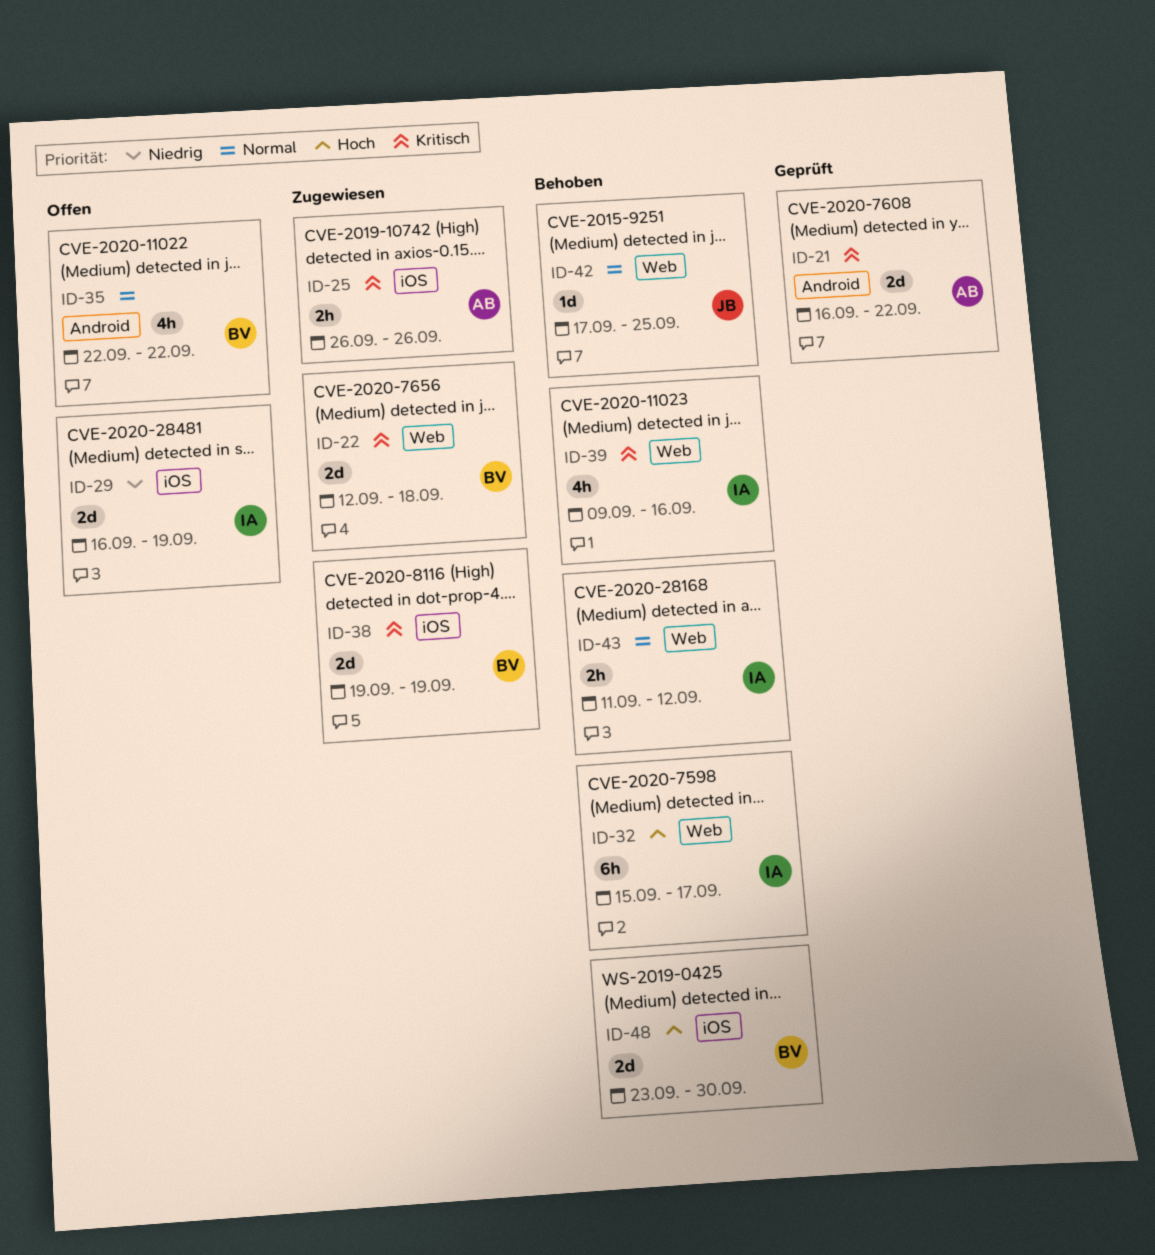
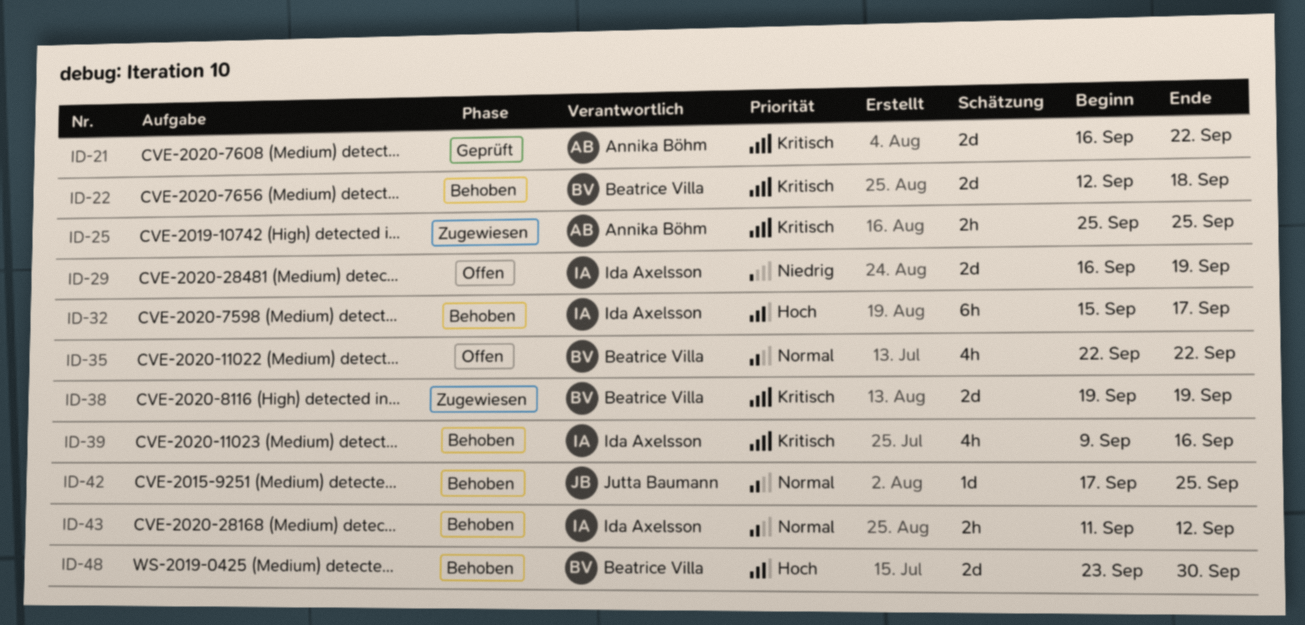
ID-22, status: Zugewiesen -> Behoben
ID-25, start: Sep 26 -> Sep 25
ID-25, due: Sep 26 -> Sep 25

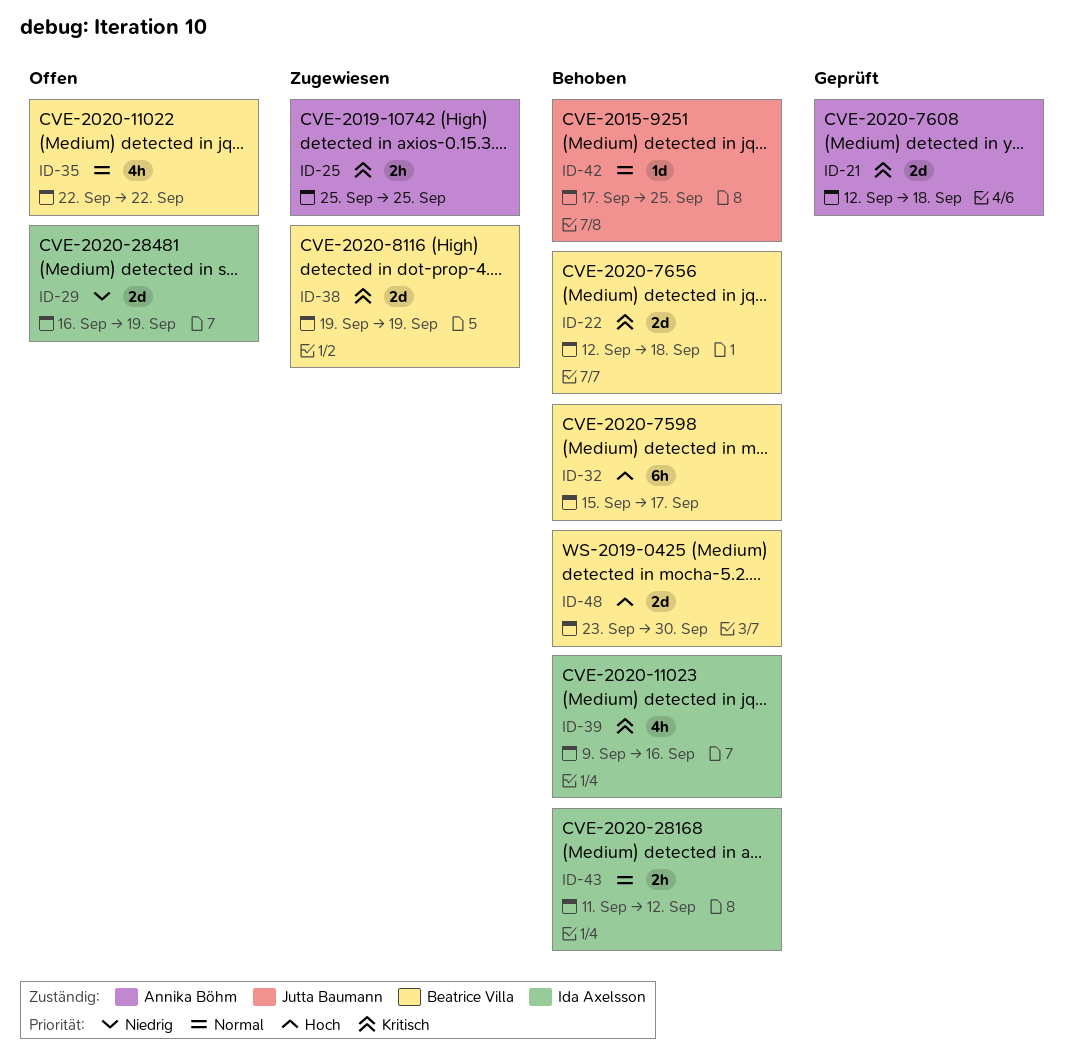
ID-21, start: Sep 16 -> Sep 12
ID-21, due: Sep 22 -> Sep 18
ID-32, owner: Ida Axelsson -> Beatrice Villa

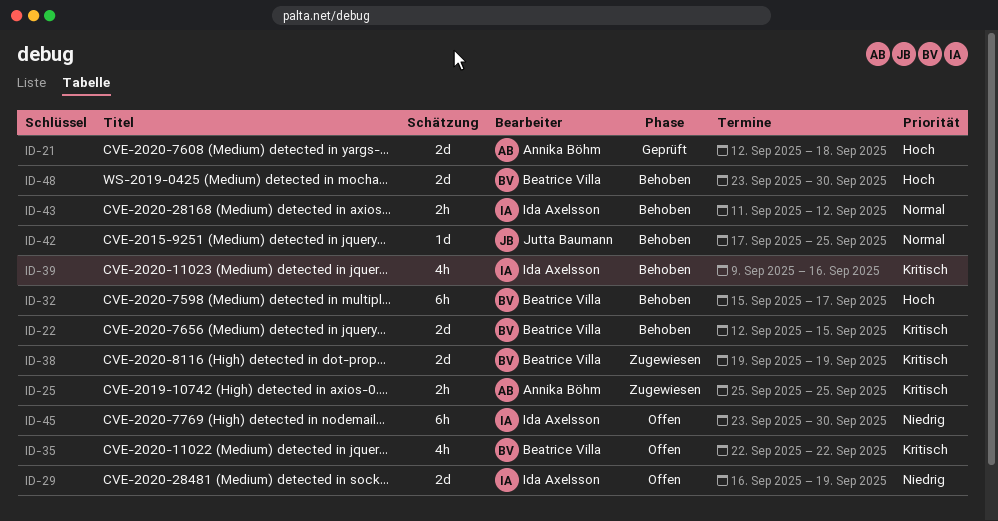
ID-21, priority: Kritisch -> Hoch
ID-22, due: Sep 18 -> Sep 15
ID-35, priority: Normal -> Kritisch
ID-45: none -> present

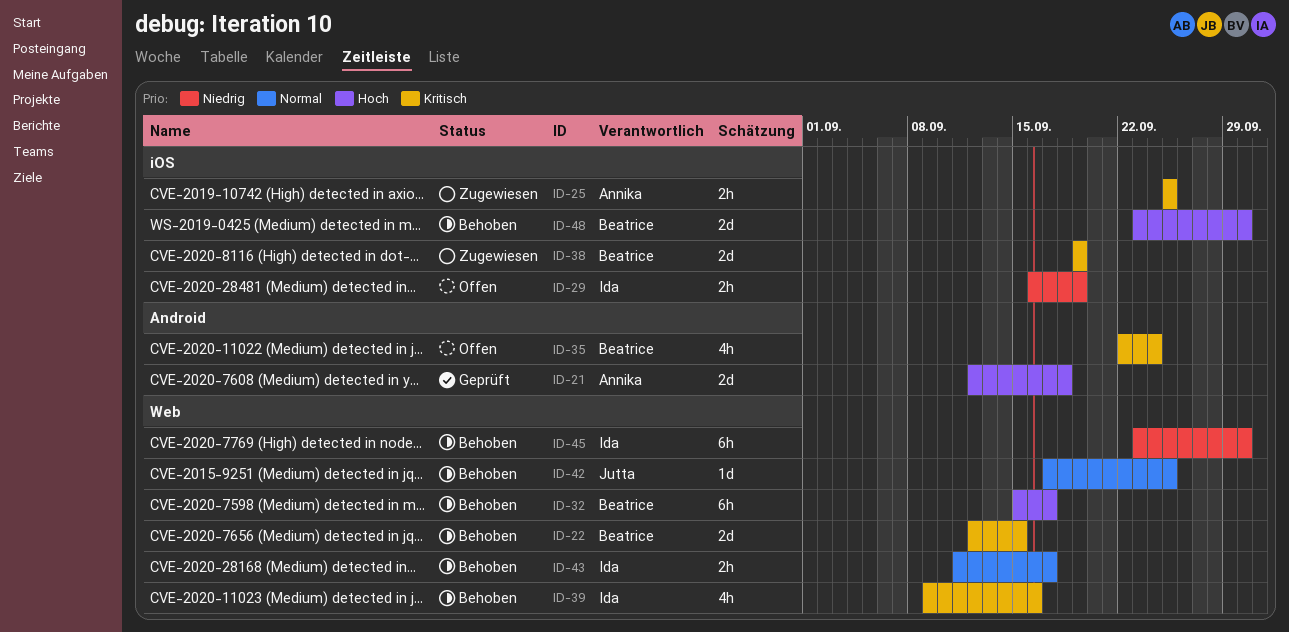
ID-29, estimate: 2d -> 2h
ID-35, due: Sep 22 -> Sep 24
ID-43, due: Sep 12 -> Sep 17
ID-45, status: Offen -> Behoben

